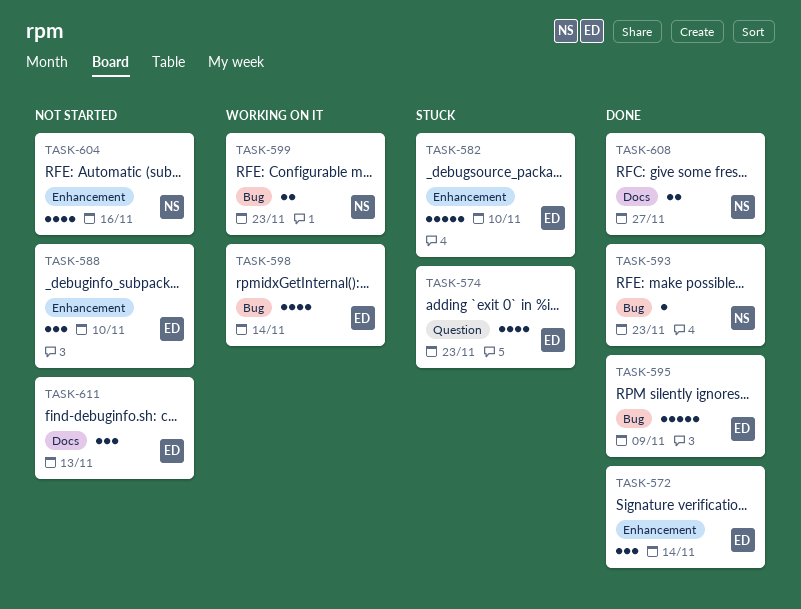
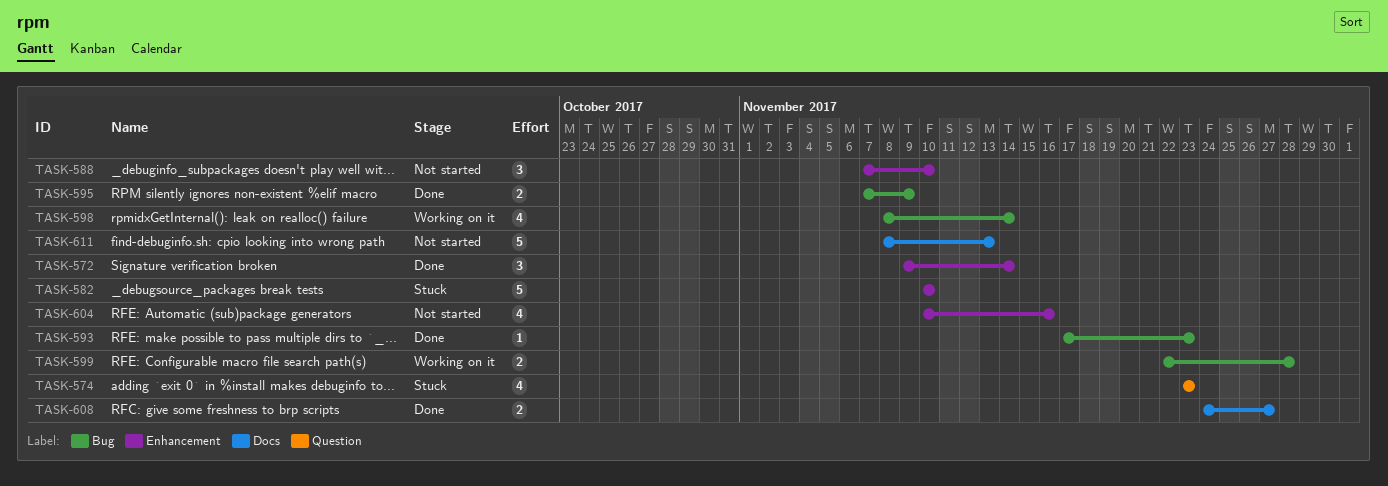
TASK-595, estimate: 5 -> 2
TASK-599, due: Nov 23 -> Nov 28
TASK-611, estimate: 3 -> 5

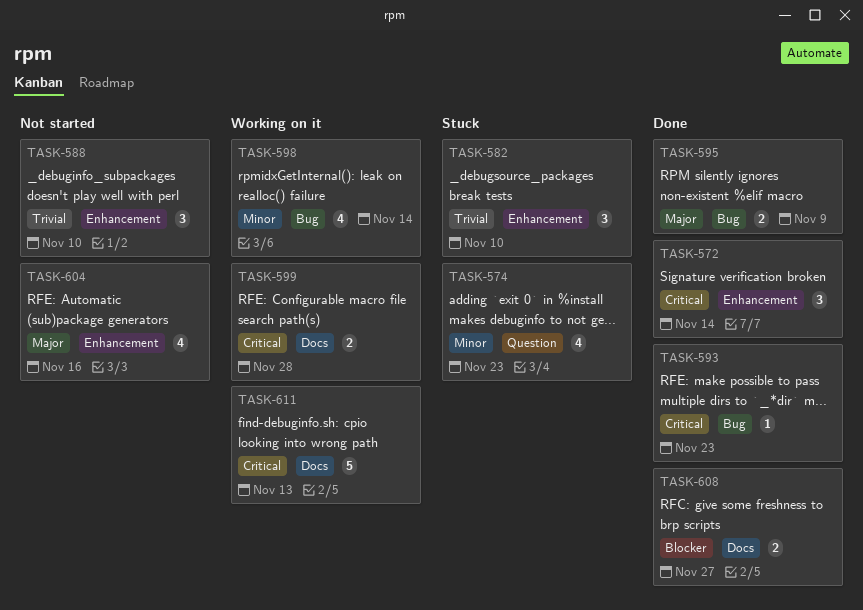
TASK-582, estimate: 5 -> 3
TASK-599, label: Bug -> Docs
TASK-611, status: Not started -> Working on it

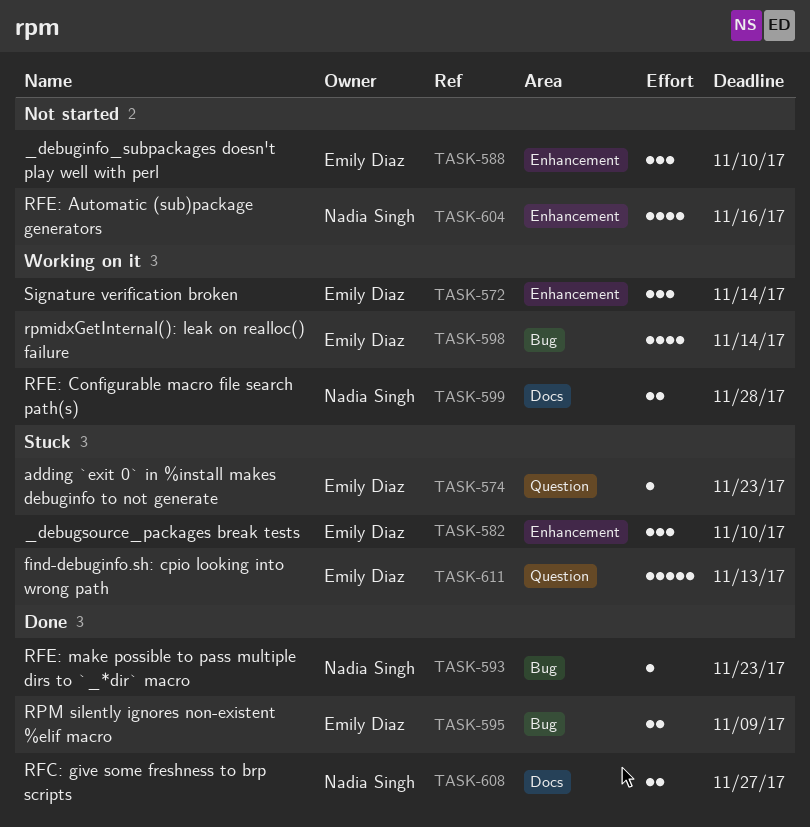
TASK-572, status: Done -> Working on it
TASK-574, estimate: 4 -> 1
TASK-611, status: Working on it -> Stuck
TASK-611, label: Docs -> Question

